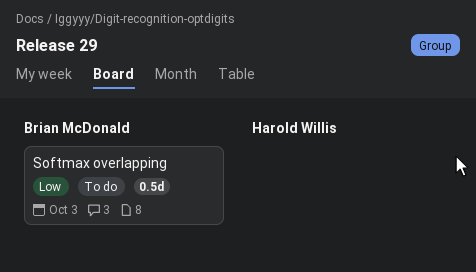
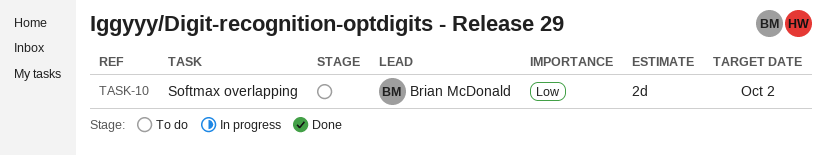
Softmax overlapping, estimate: 0.5d -> 2d
Softmax overlapping, due: Oct 3 -> Oct 2

